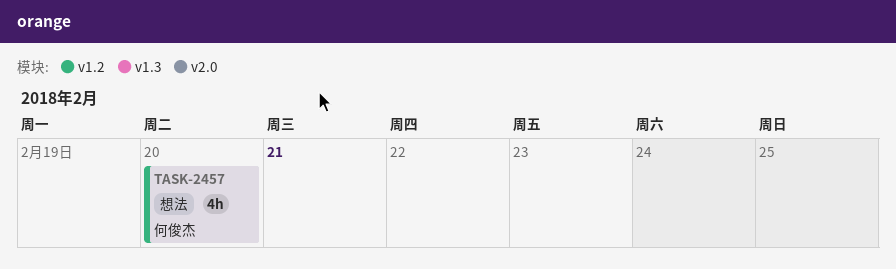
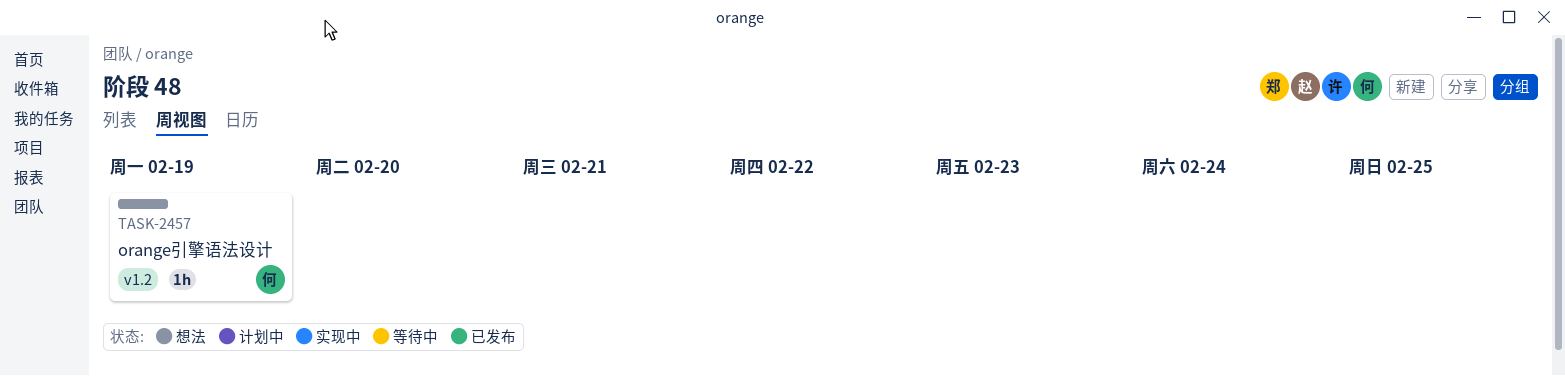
TASK-2457, estimate: 4h -> 1h
TASK-2457, due: Feb 20 -> Feb 19

